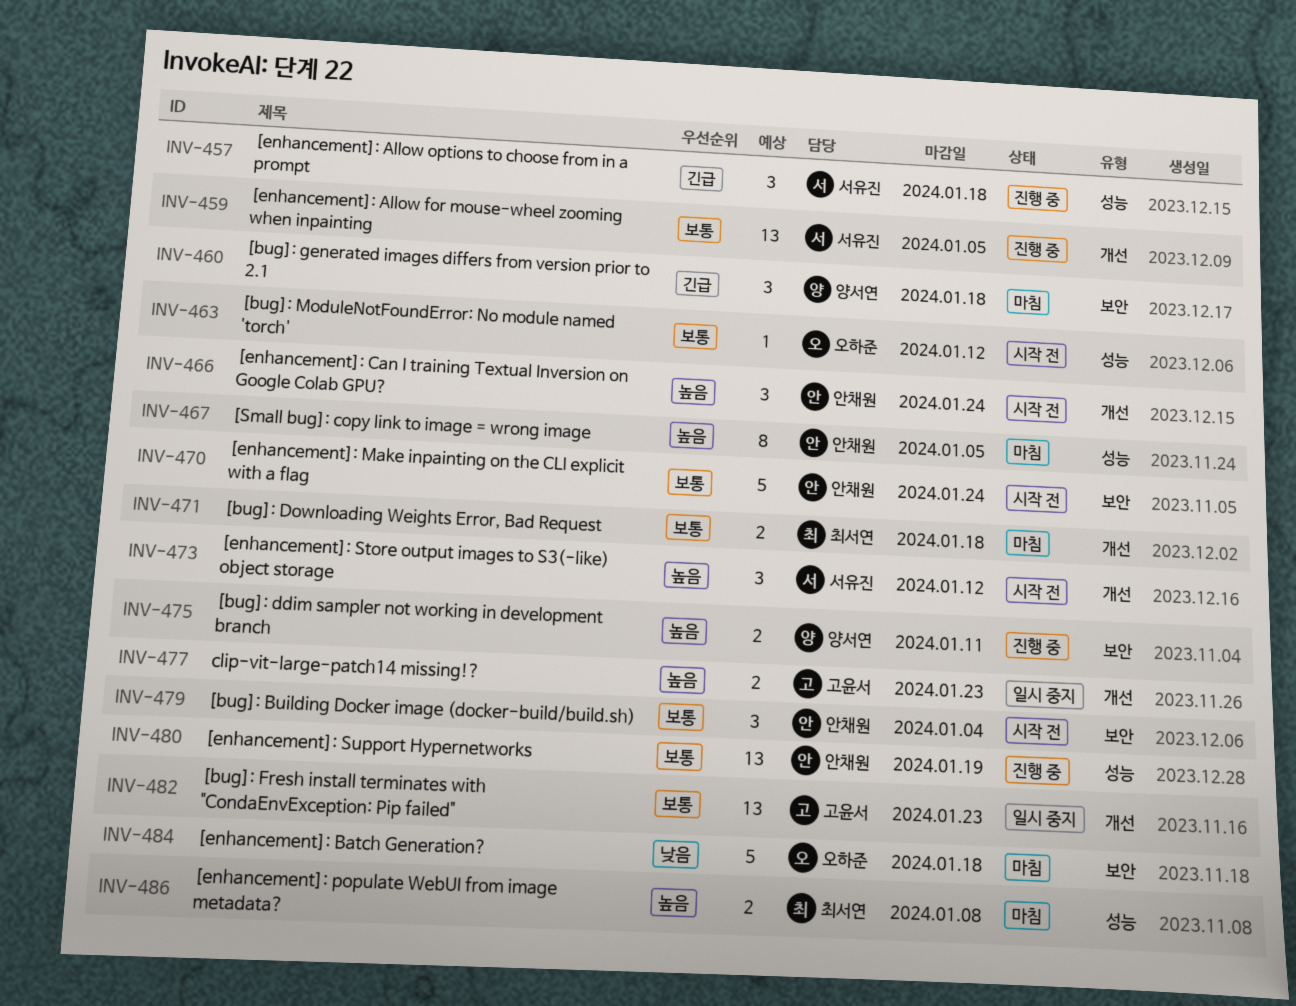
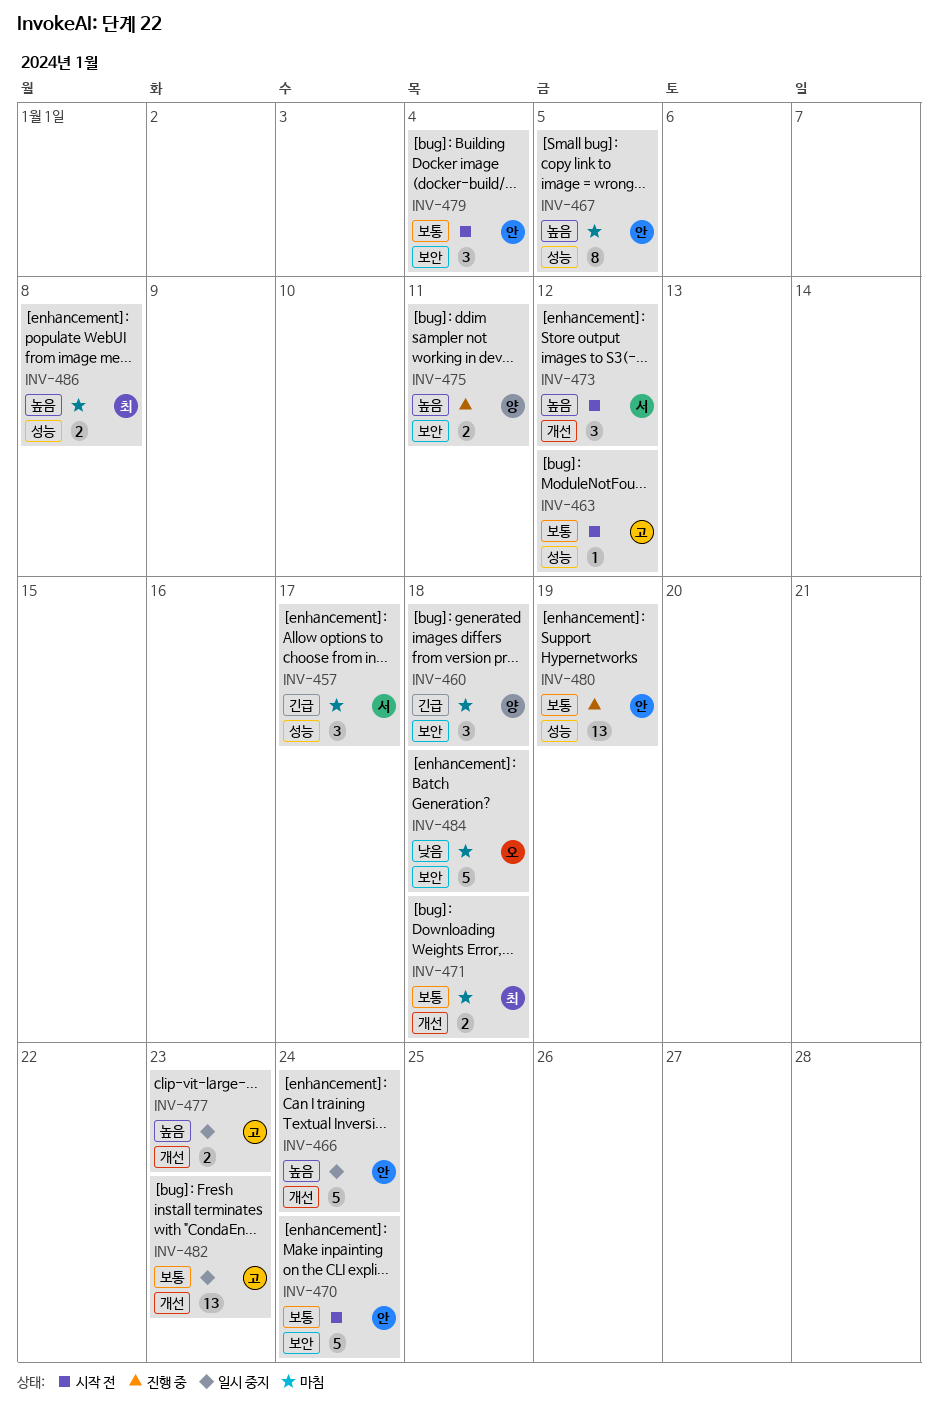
INV-457, status: 진행 중 -> 마침
INV-457, due: Jan 18 -> Jan 17
INV-459: present -> none
INV-463, owner: 오하준 -> 고윤서
INV-466, status: 시작 전 -> 일시 중지
INV-466, estimate: 3 -> 5

